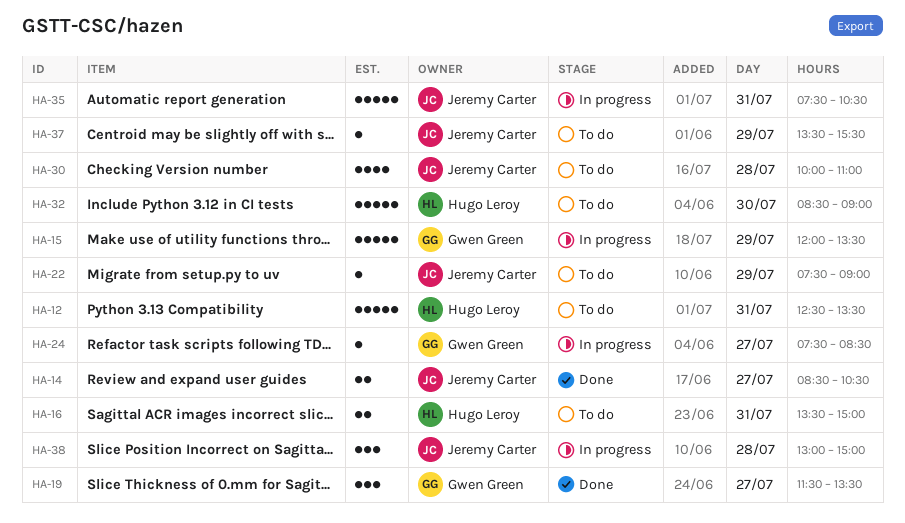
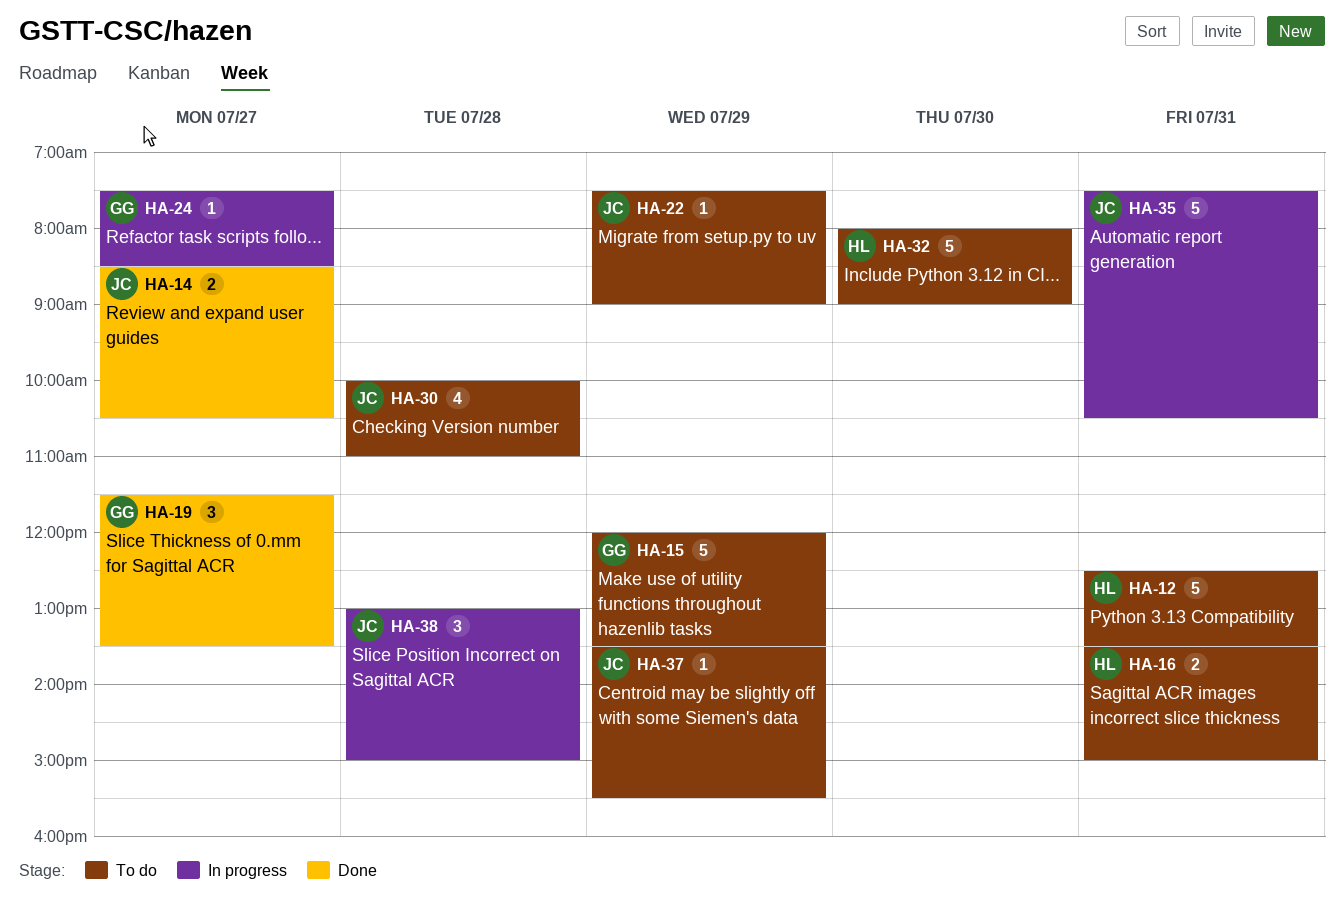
HA-15, status: In progress -> To do
HA-32, begins: 08:30 -> 08:00

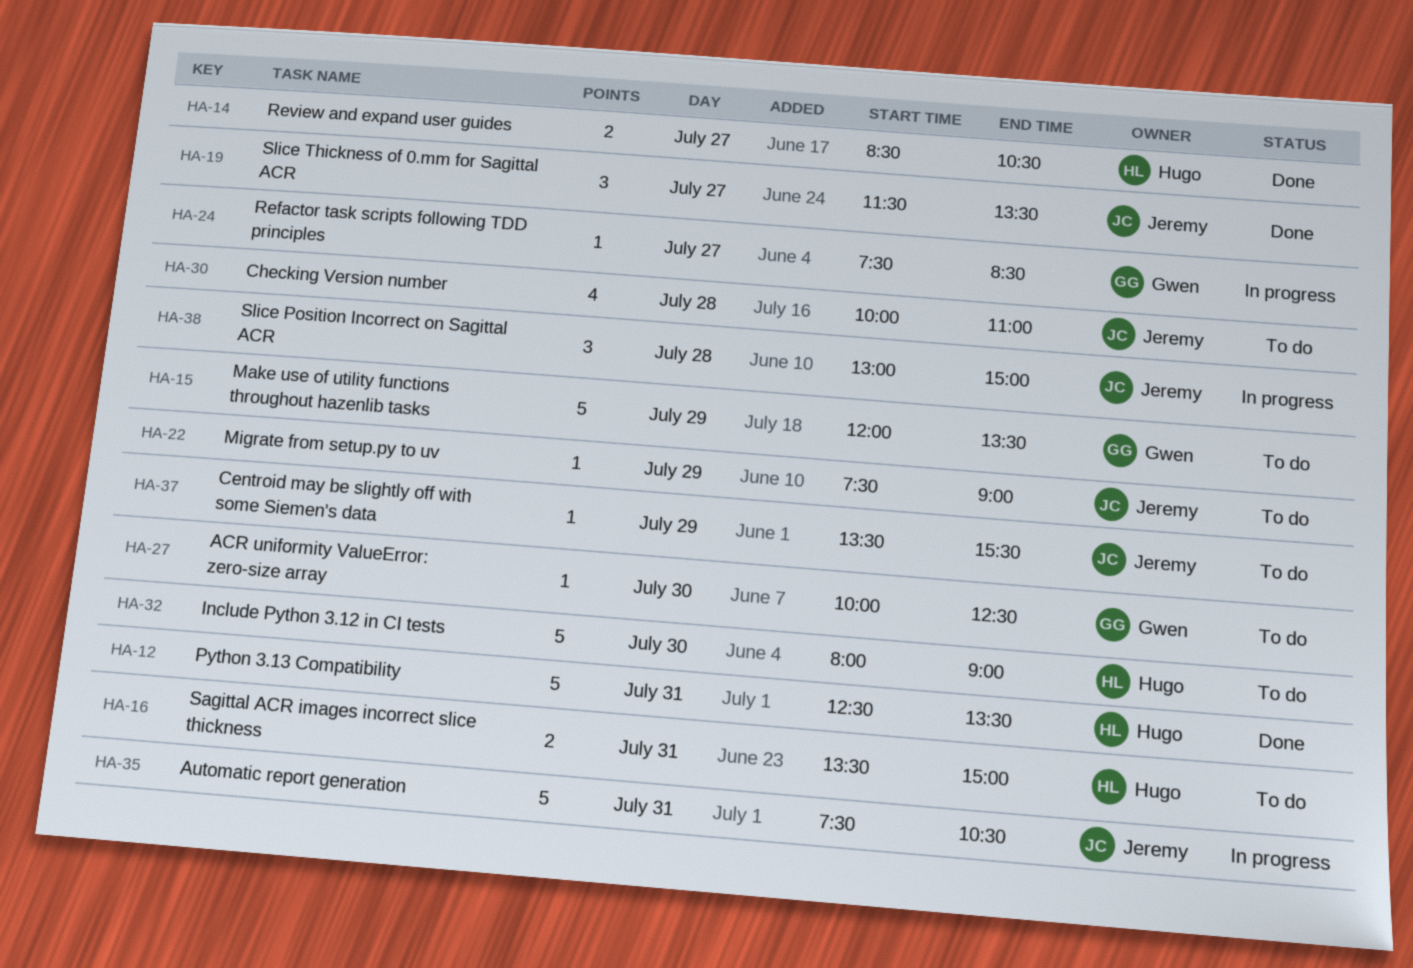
HA-12, status: To do -> Done
HA-14, owner: Jeremy -> Hugo
HA-19, owner: Gwen -> Jeremy
HA-27: none -> present

